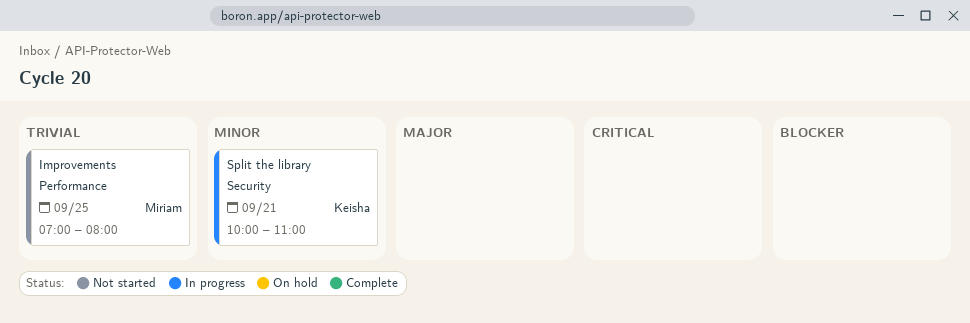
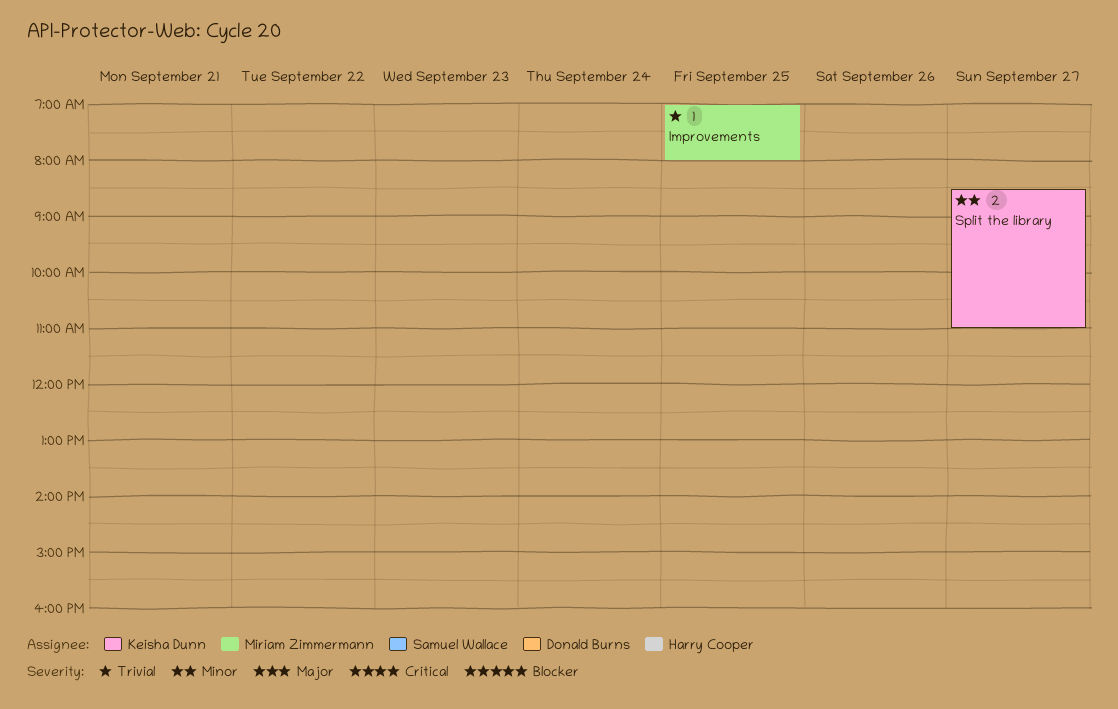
Split the library, day: Sep 21 -> Sep 27
Split the library, begins: 10:00 -> 08:30

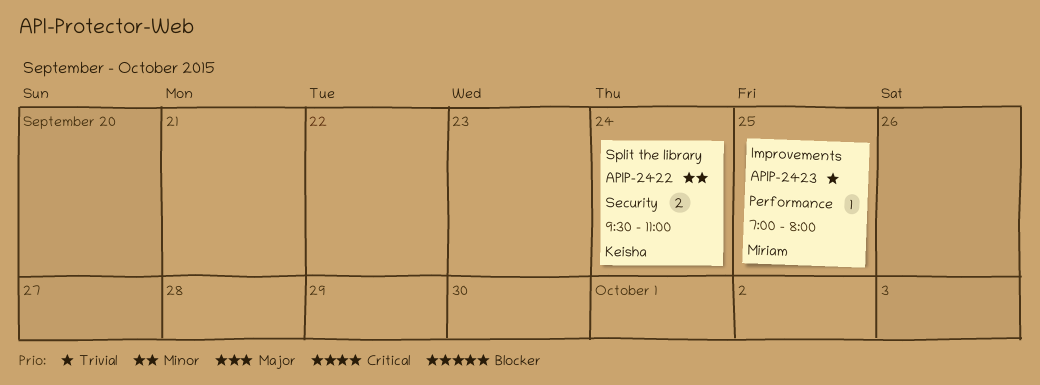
Split the library, day: Sep 27 -> Sep 24
Split the library, begins: 08:30 -> 09:30

